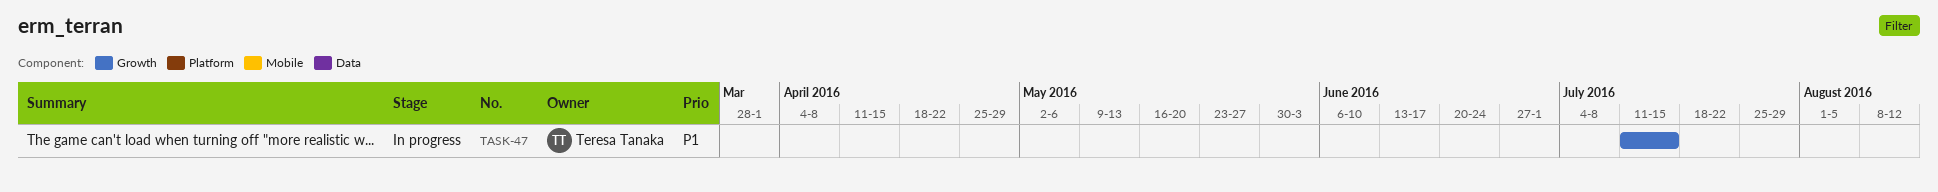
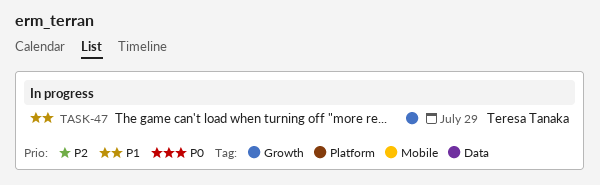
TASK-47, due: Jul 15 -> Jul 29

